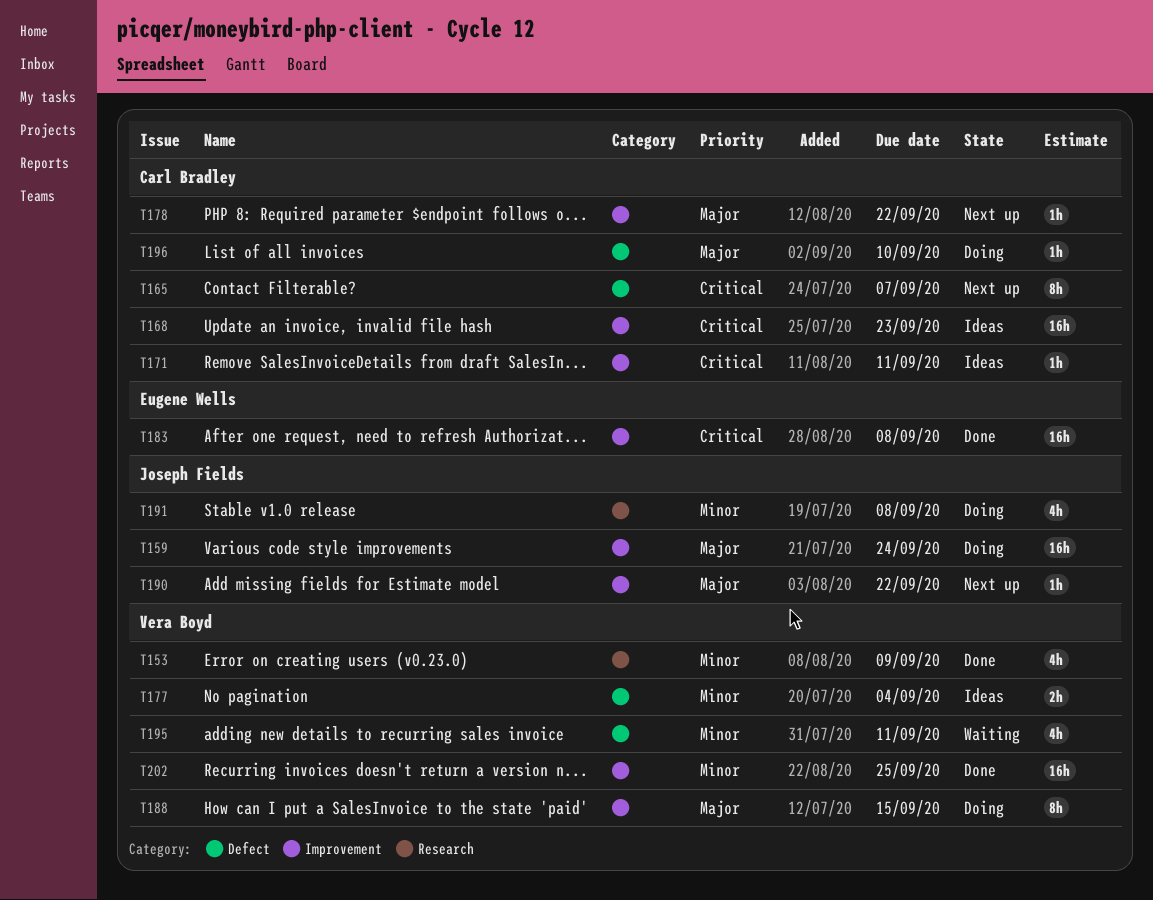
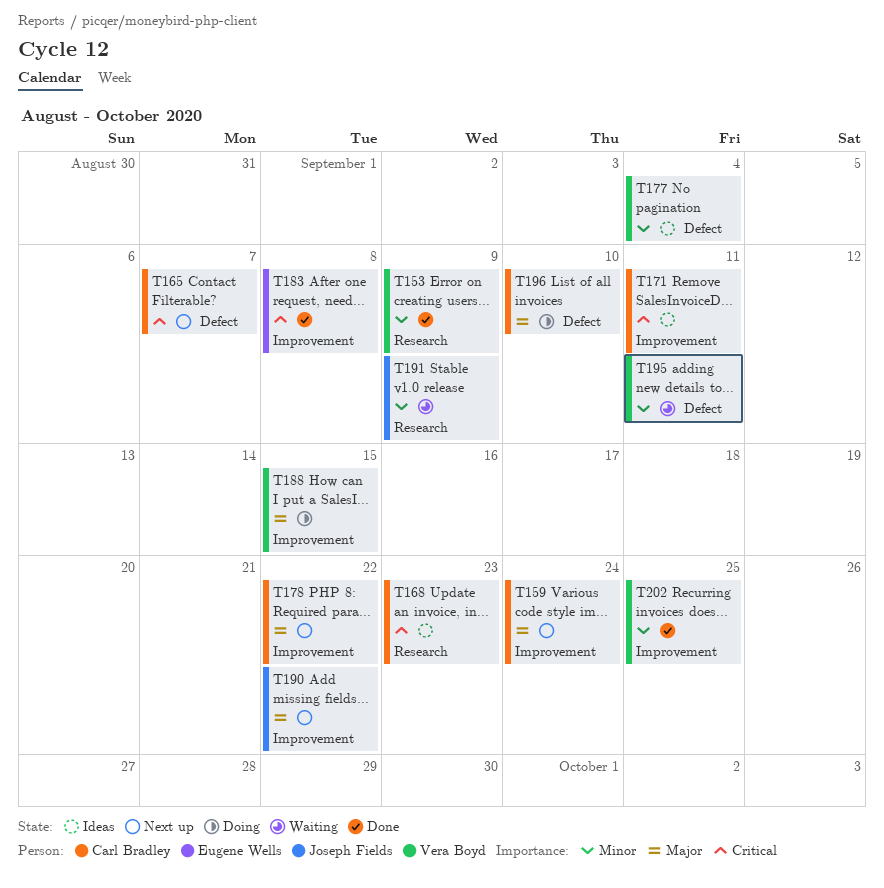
T159, status: Doing -> Next up
T159, owner: Joseph Fields -> Carl Bradley
T168, label: Improvement -> Research
T191, status: Doing -> Waiting
T191, due: Sep 8 -> Sep 9

